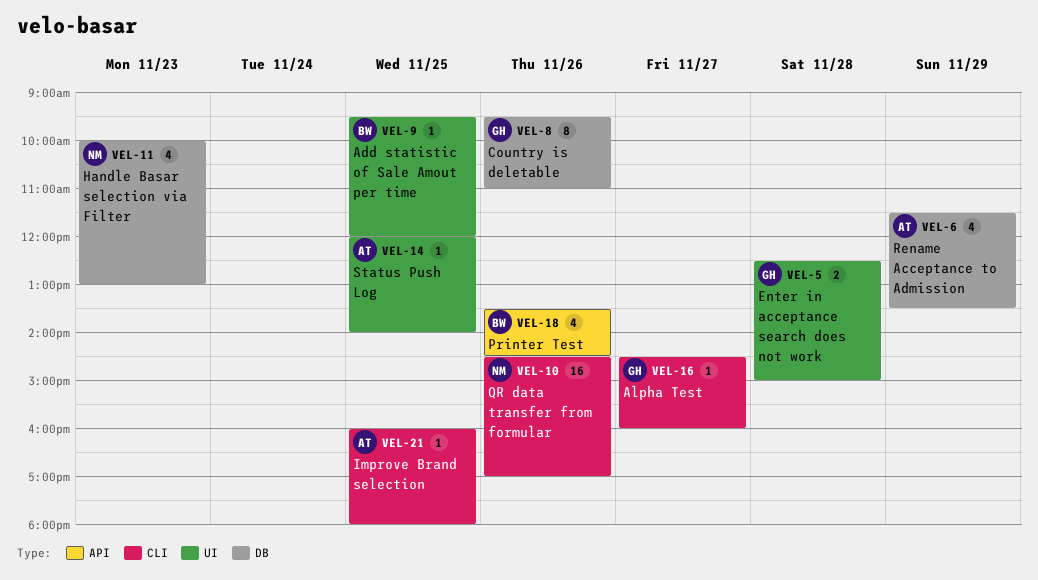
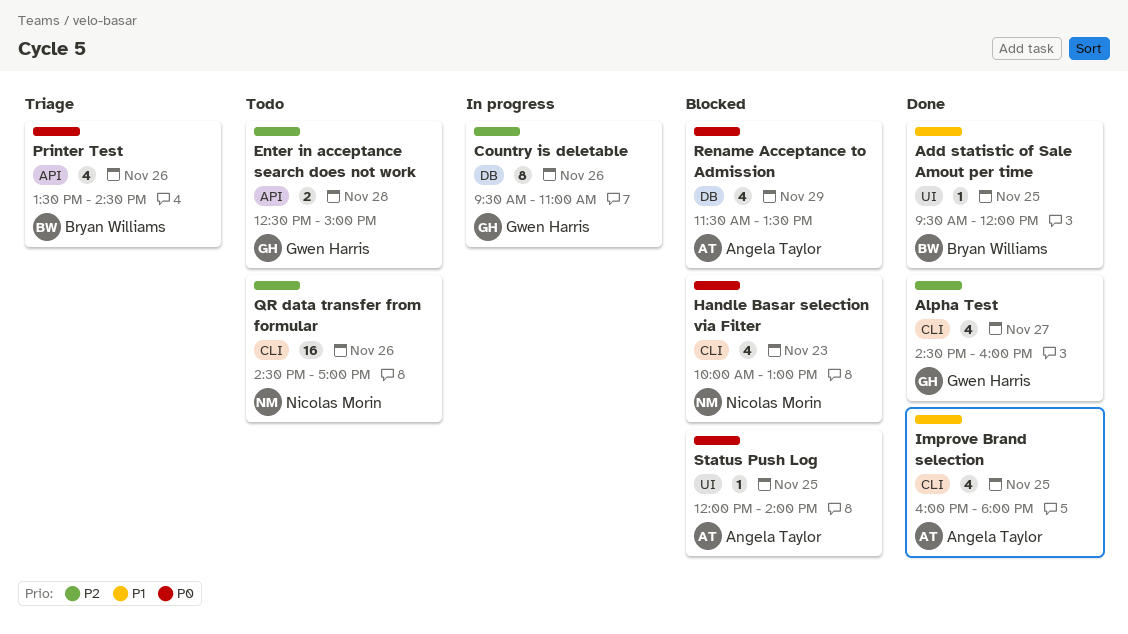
Alpha Test, estimate: 1 -> 4
Enter in acceptance search does not work, label: UI -> API
Handle Basar selection via Filter, label: DB -> CLI
Improve Brand selection, estimate: 1 -> 4

